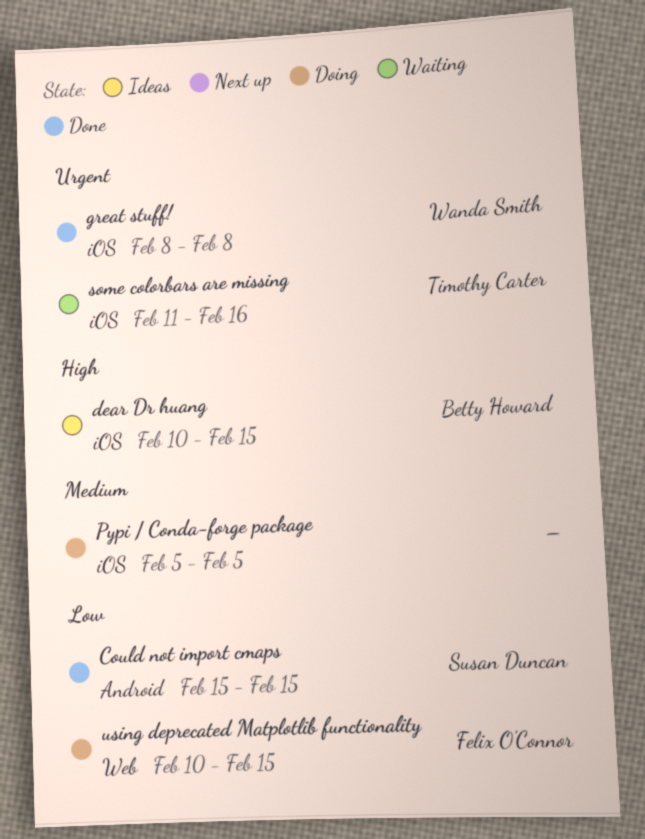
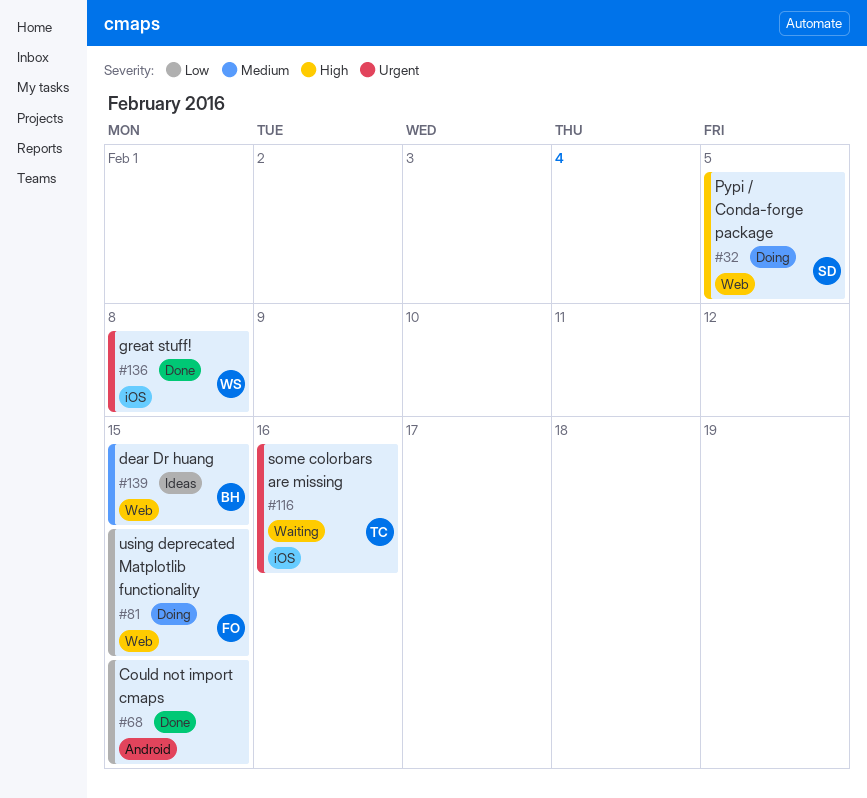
Could not import cmaps, owner: Susan Duncan -> none
dear Dr huang, priority: High -> Medium
dear Dr huang, label: iOS -> Web
Pypi / Conda-forge package, owner: none -> Susan Duncan
Pypi / Conda-forge package, priority: Medium -> High
Pypi / Conda-forge package, label: iOS -> Web

